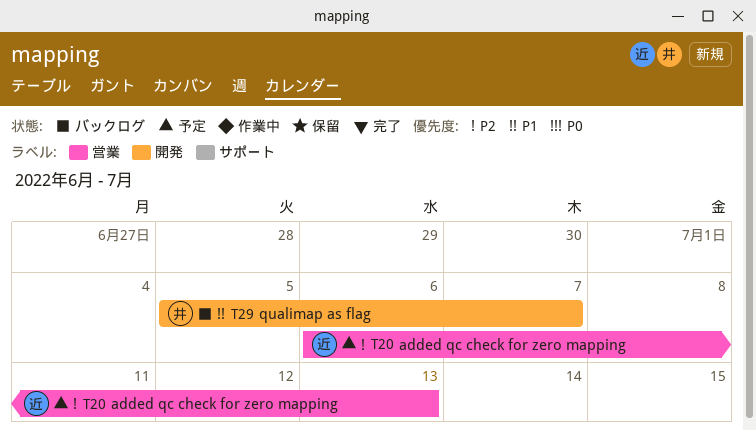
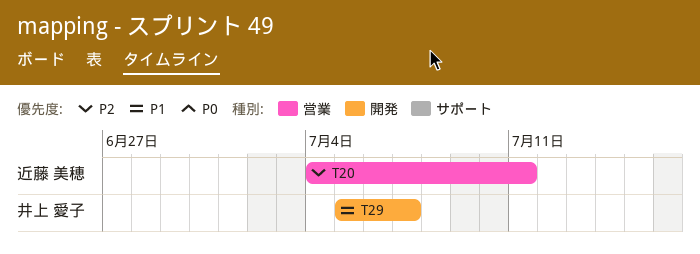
T20, start: Jul 6 -> Jul 4
T20, due: Jul 13 -> Jul 11

